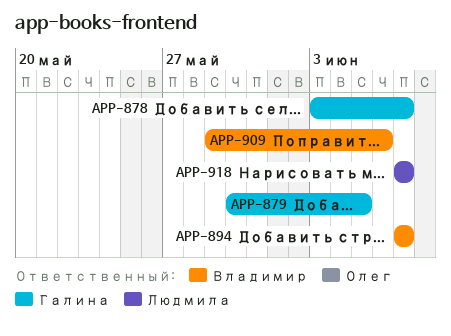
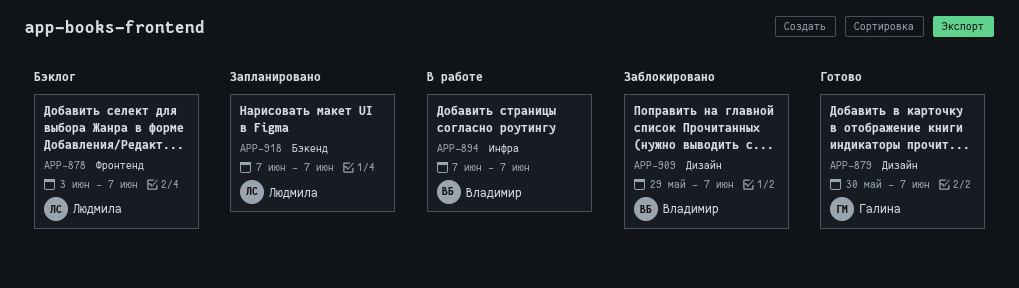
APP-878, owner: Галина -> Людмила
APP-879, due: Jun 5 -> Jun 7
APP-909, due: Jun 6 -> Jun 7

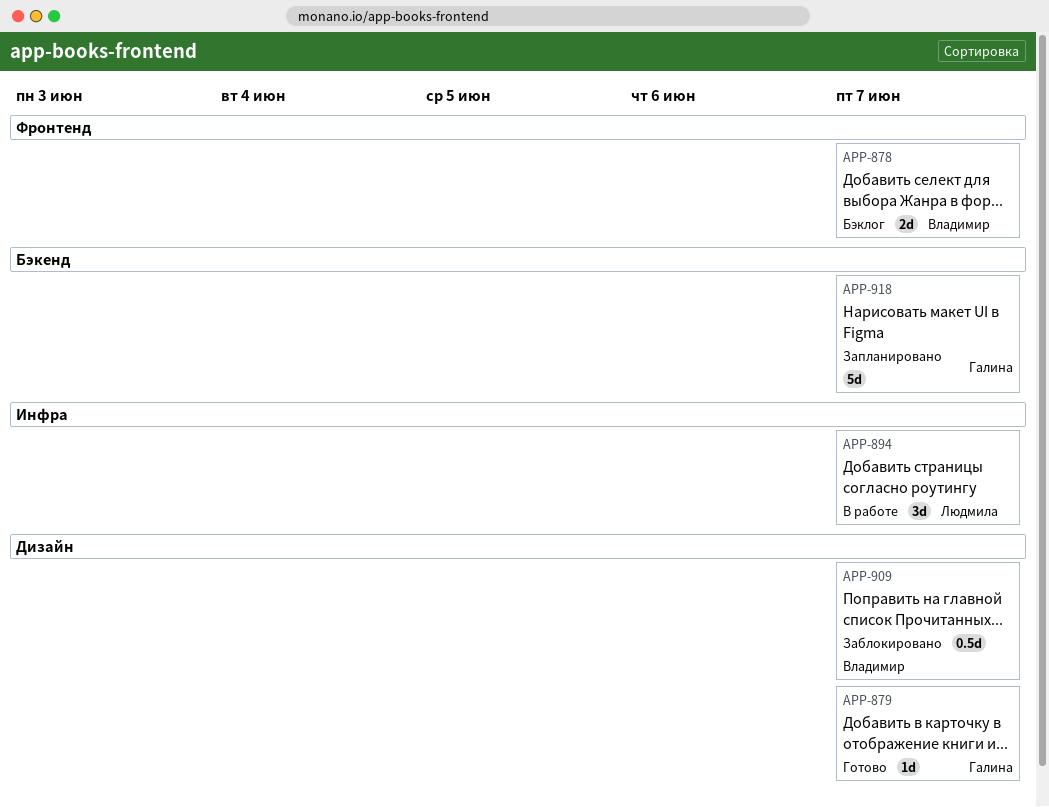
APP-878, owner: Людмила -> Владимир
APP-894, owner: Владимир -> Людмила
APP-918, owner: Людмила -> Галина

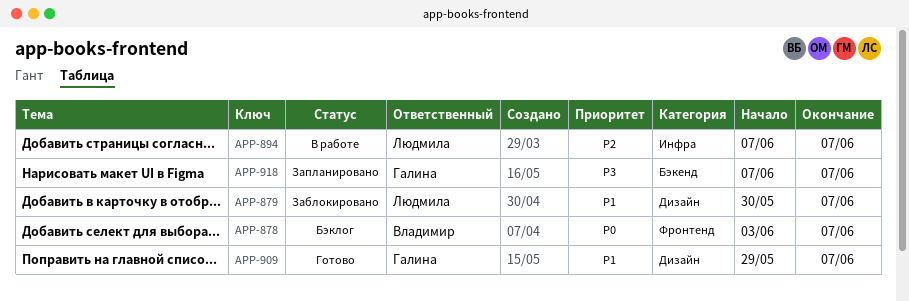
APP-879, status: Готово -> Заблокировано
APP-879, owner: Галина -> Людмила
APP-909, status: Заблокировано -> Готово
APP-909, owner: Владимир -> Галина

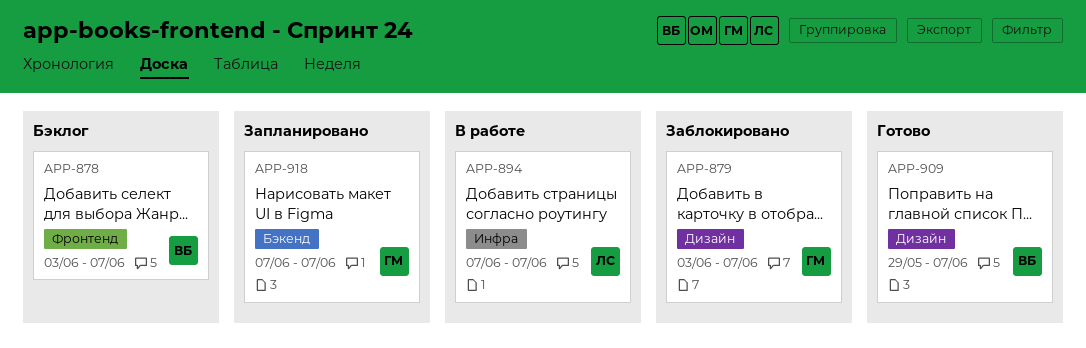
APP-879, owner: Людмила -> Галина
APP-879, start: May 30 -> Jun 3
APP-909, owner: Галина -> Владимир

